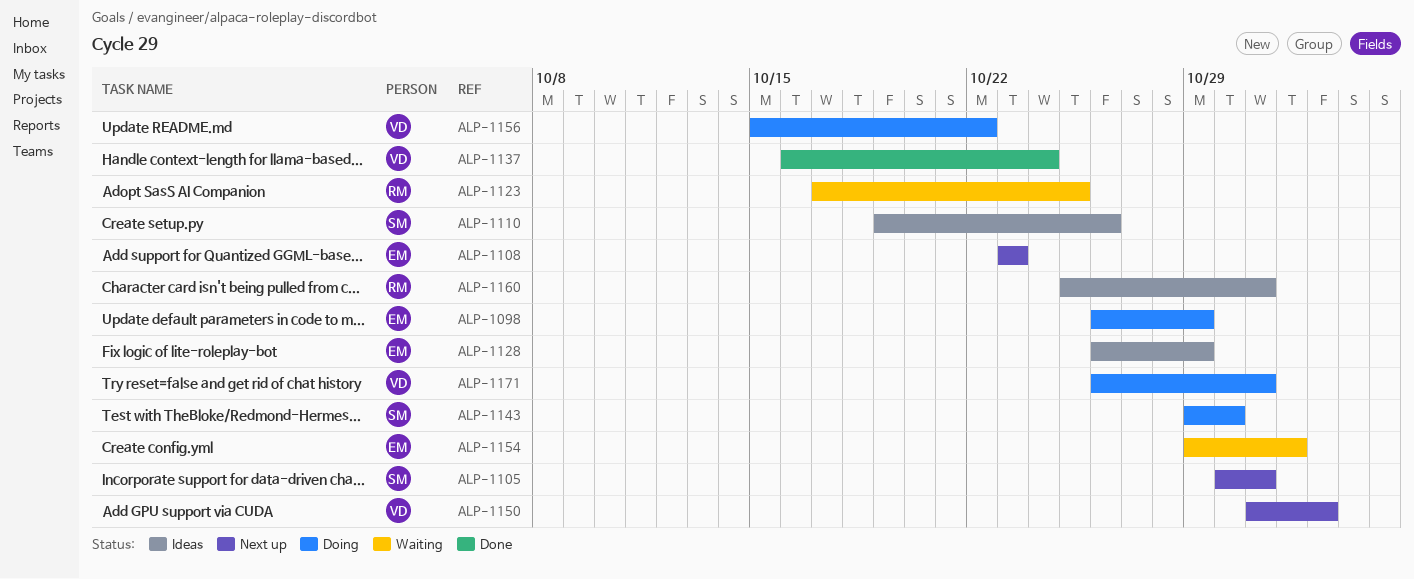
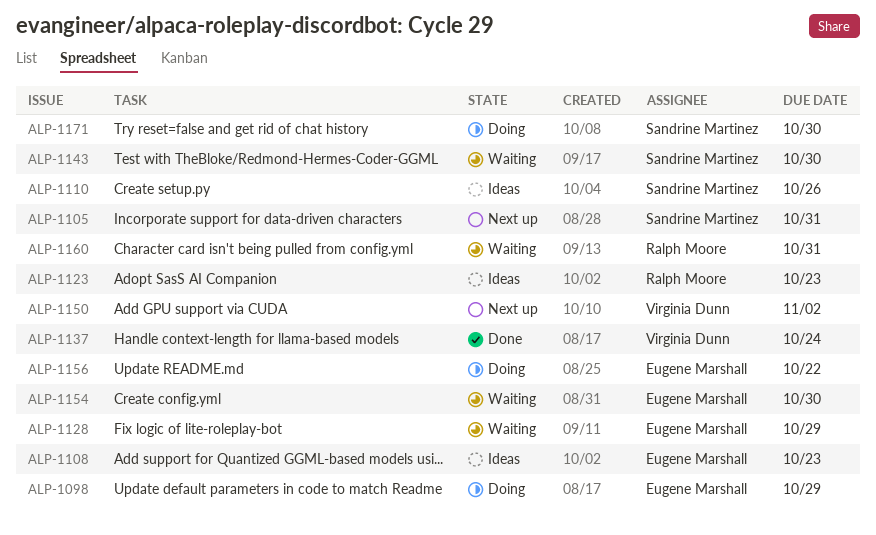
ALP-1108, status: Next up -> Ideas
ALP-1123, status: Waiting -> Ideas
ALP-1123, due: Oct 25 -> Oct 23
ALP-1128, status: Ideas -> Waiting
ALP-1143, status: Doing -> Waiting
ALP-1154, due: Nov 1 -> Oct 30
ALP-1156, owner: Virginia Dunn -> Eugene Marshall
ALP-1160, status: Ideas -> Waiting
ALP-1171, owner: Virginia Dunn -> Sandrine Martinez
ALP-1171, due: Oct 31 -> Oct 30

